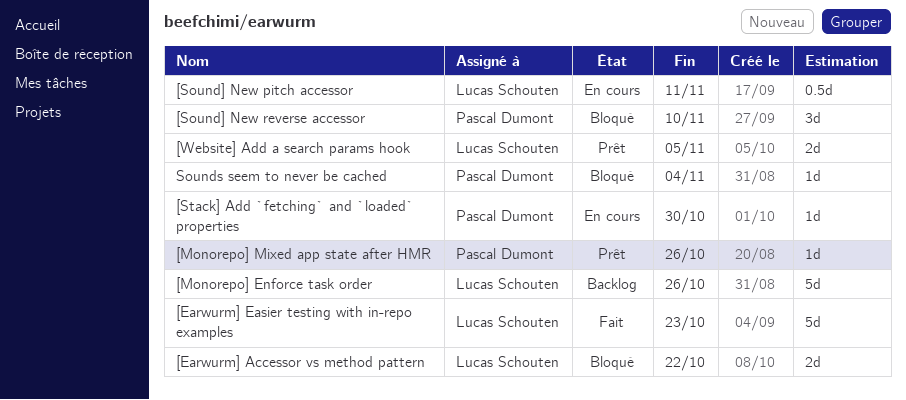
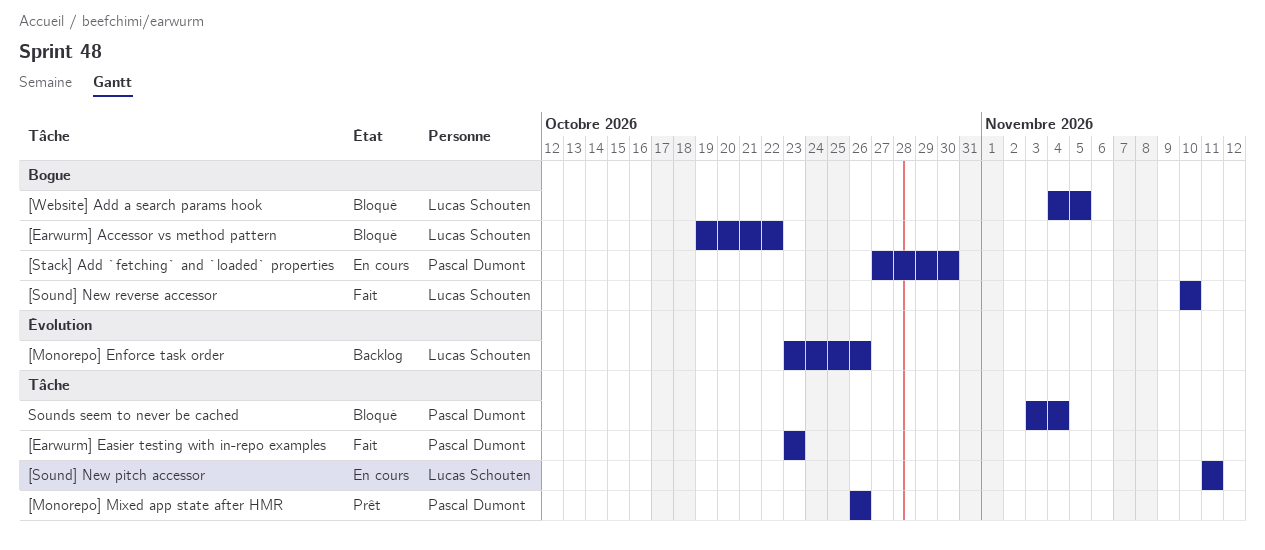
[Earwurm] Easier testing with in-repo examples, owner: Lucas Schouten -> Pascal Dumont
[Sound] New reverse accessor, status: Bloqué -> Fait
[Sound] New reverse accessor, owner: Pascal Dumont -> Lucas Schouten
[Website] Add a search params hook, status: Prêt -> Bloqué

